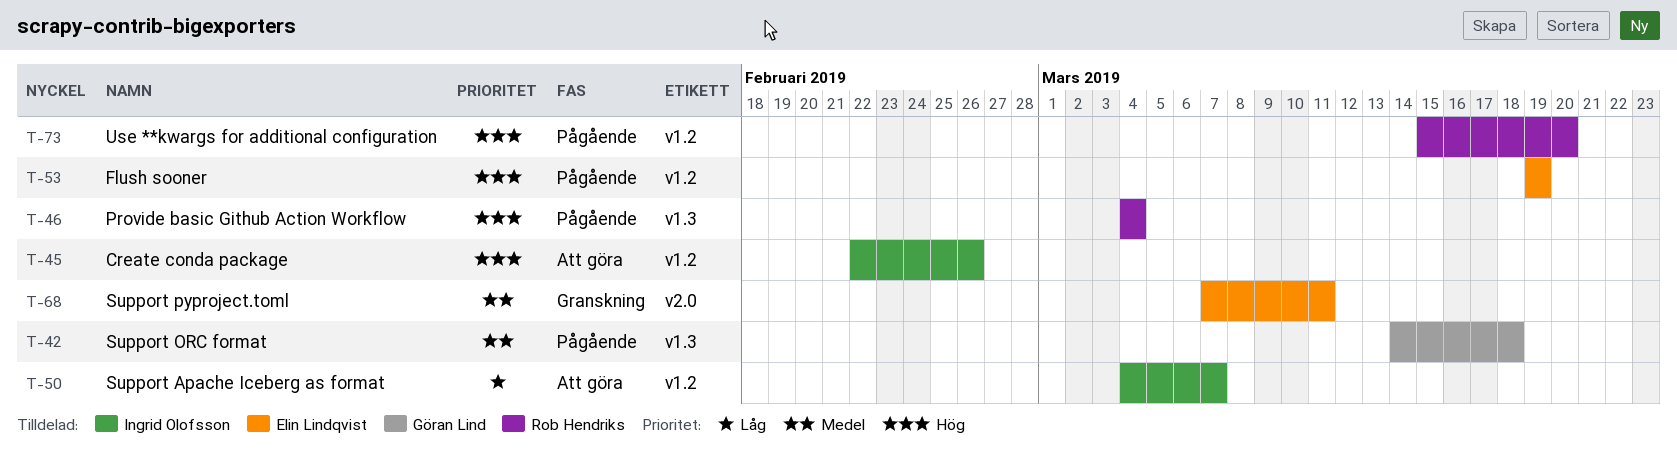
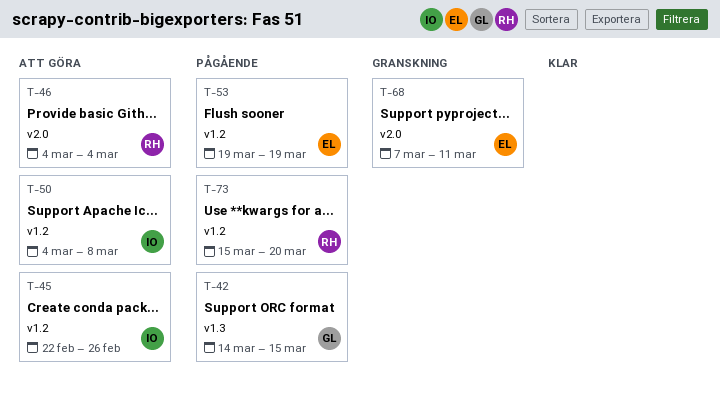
T-42, due: Mar 18 -> Mar 15
T-46, status: Pågående -> Att göra
T-46, label: v1.3 -> v2.0
T-50, due: Mar 7 -> Mar 8

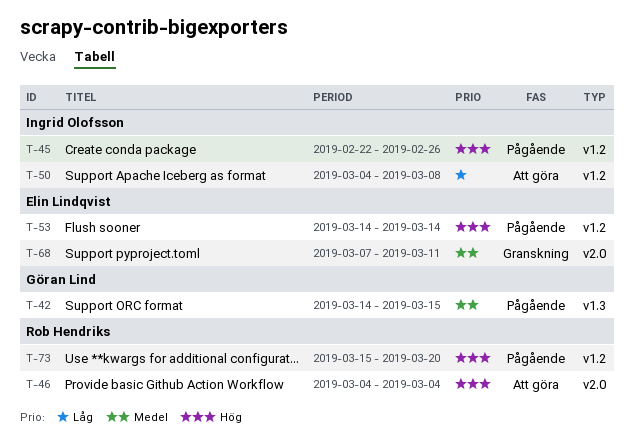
T-45, status: Att göra -> Pågående
T-53, start: Mar 19 -> Mar 14
T-53, due: Mar 19 -> Mar 14

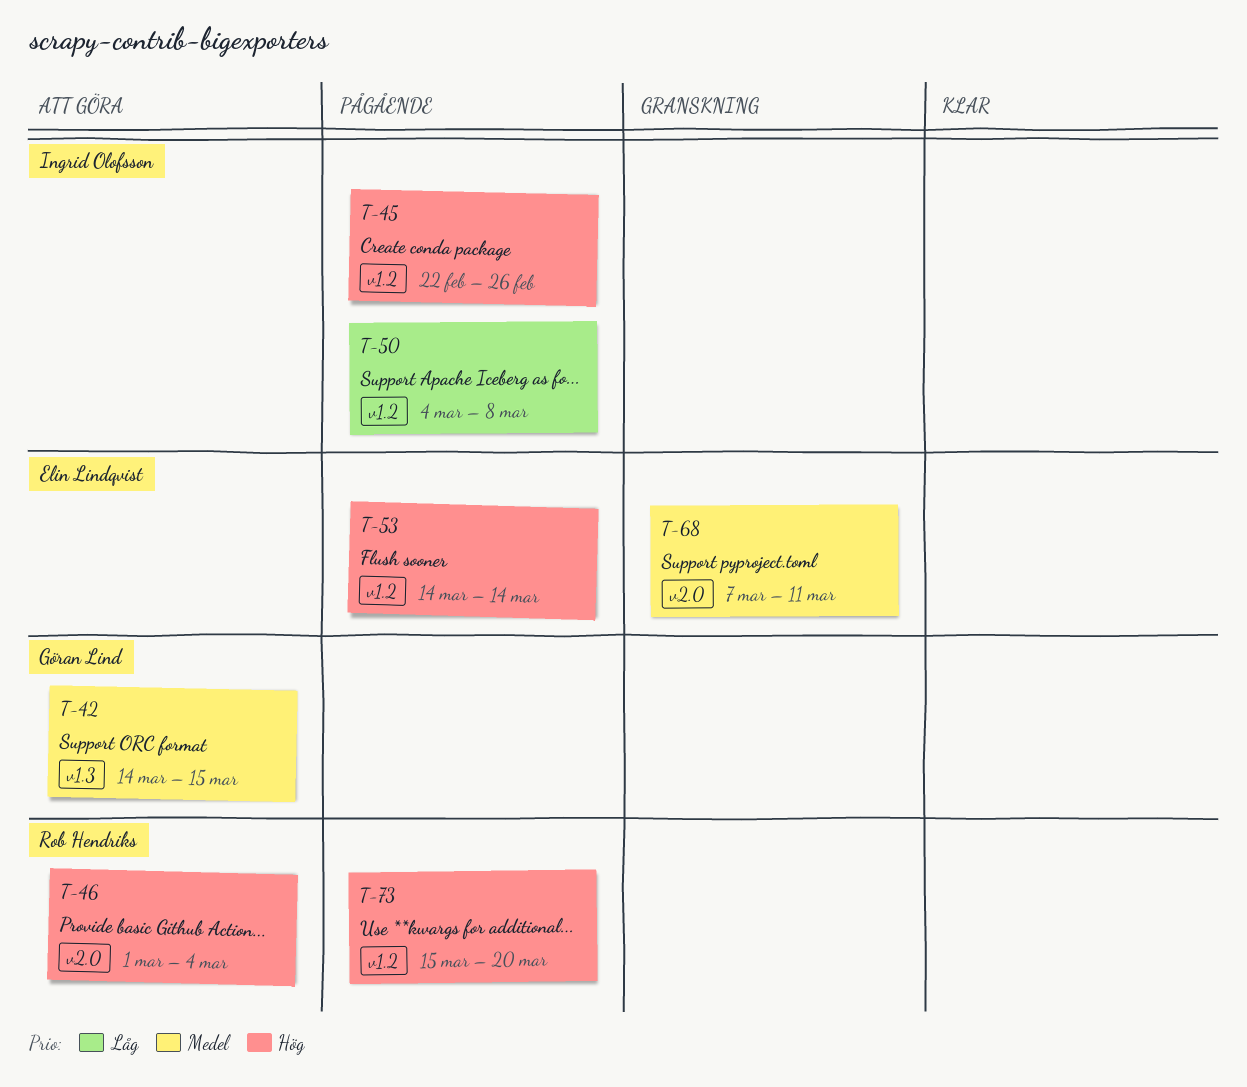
T-42, status: Pågående -> Att göra
T-46, start: Mar 4 -> Mar 1
T-50, status: Att göra -> Pågående

